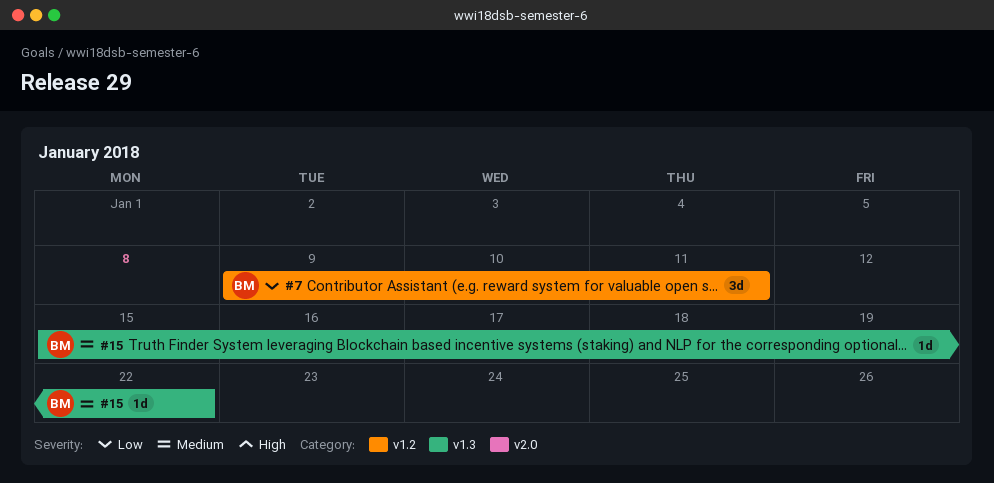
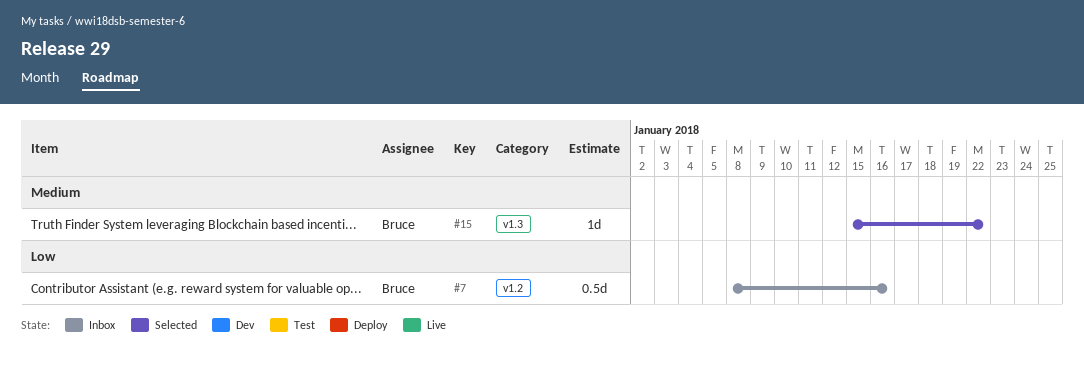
#7, estimate: 3d -> 0.5d
#7, start: Jan 9 -> Jan 8
#7, due: Jan 11 -> Jan 16

